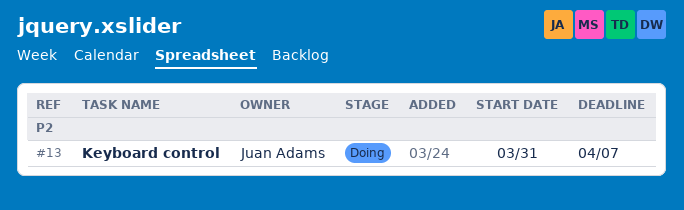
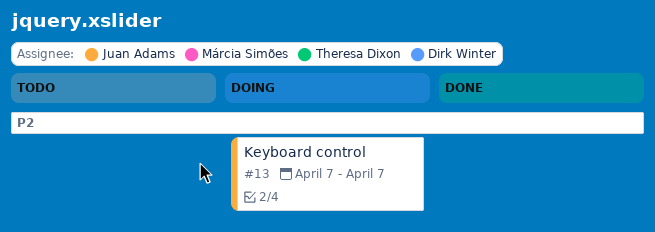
#13, start: Mar 31 -> Apr 7

